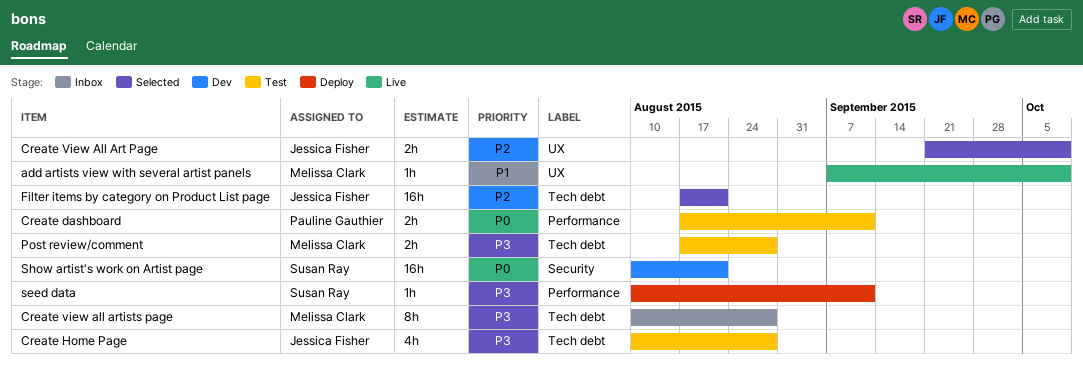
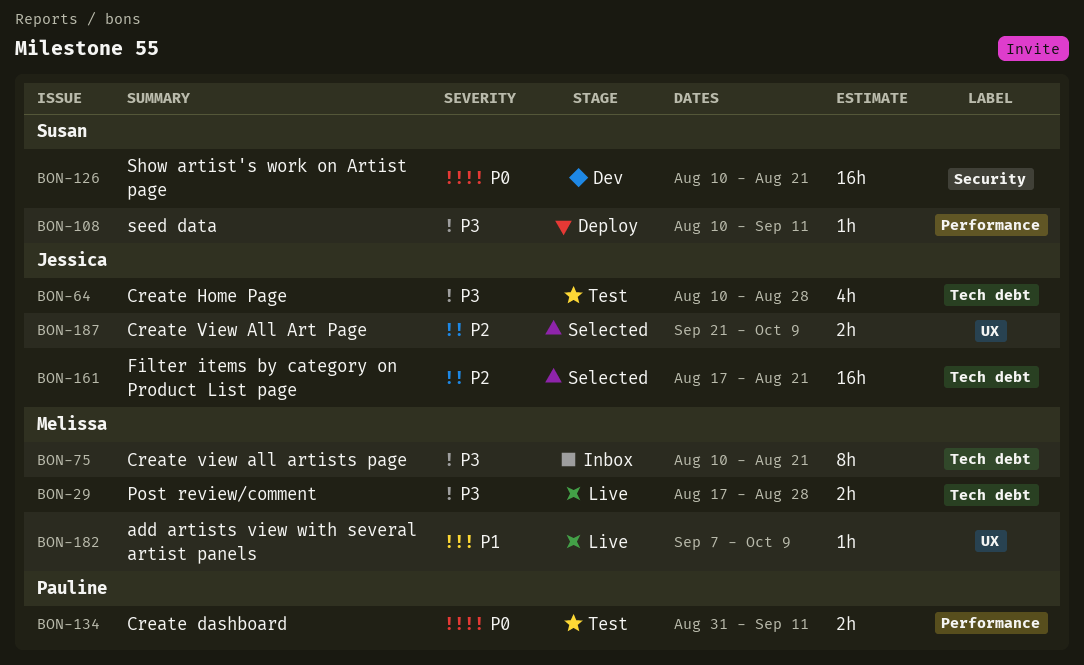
Create dashboard, start: Aug 17 -> Aug 31
Create view all artists page, due: Aug 28 -> Aug 21
Post review/comment, status: Test -> Live

